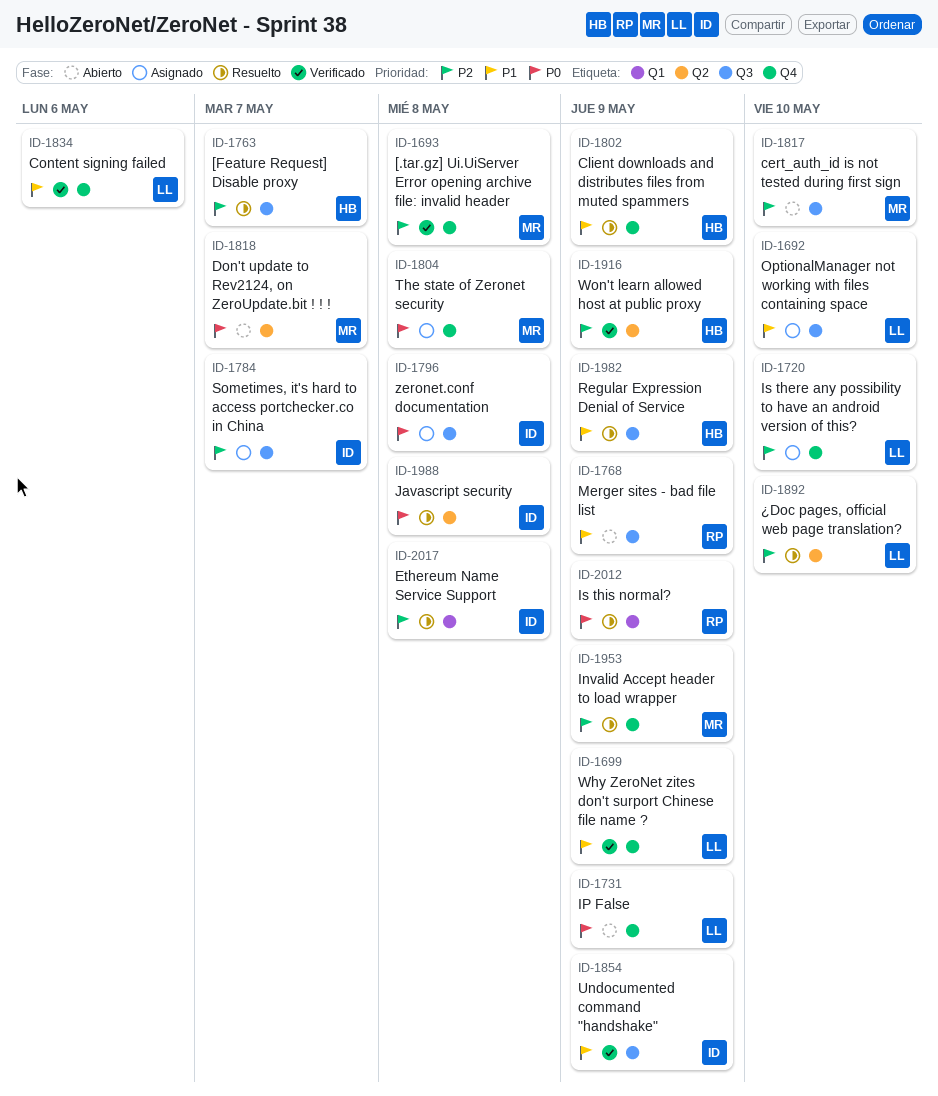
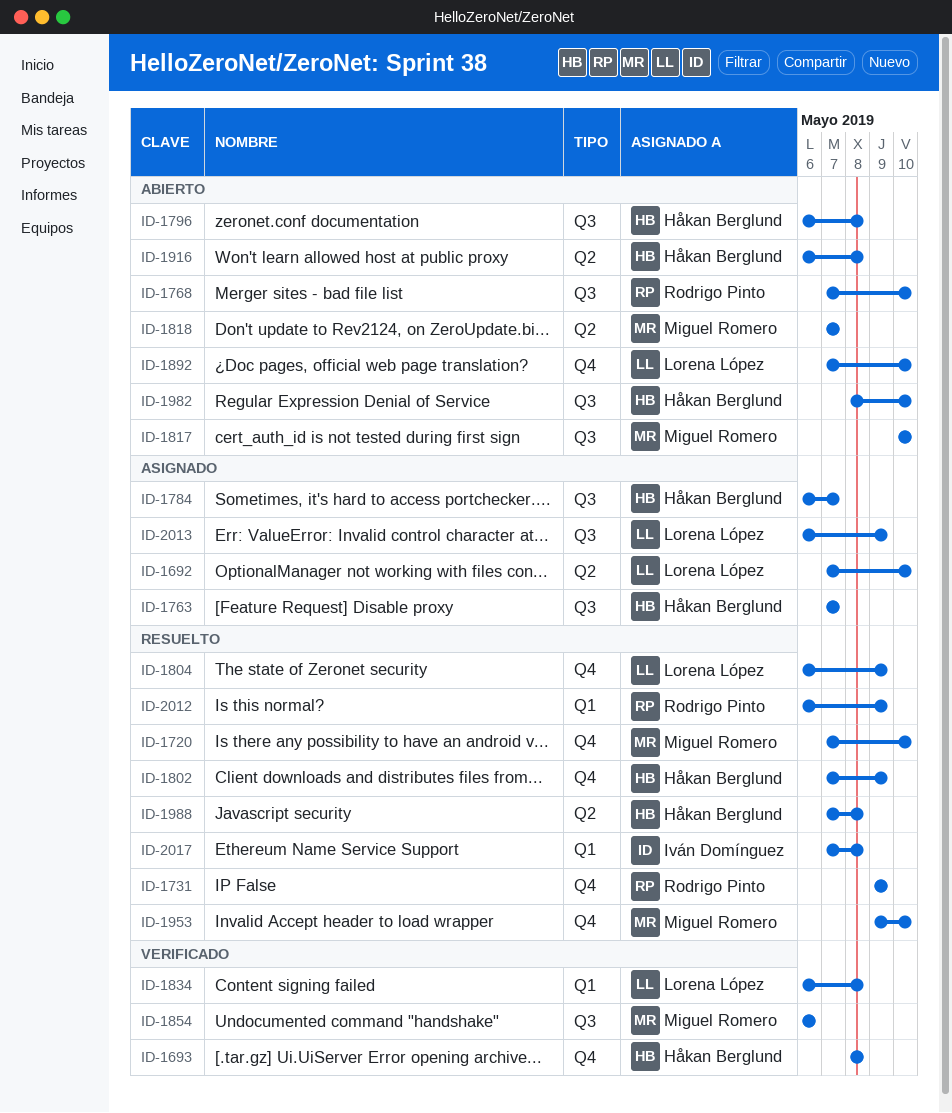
ID-1692, label: Q3 -> Q2
ID-1693, owner: Miguel Romero -> Håkan Berglund
ID-1699: present -> none
ID-1720, status: Asignado -> Resuelto
ID-1720, owner: Lorena López -> Miguel Romero
ID-1731, status: Abierto -> Resuelto
ID-1731, owner: Lorena López -> Rodrigo Pinto
ID-1763, status: Resuelto -> Asignado
ID-1768, due: May 9 -> May 10
ID-1784, owner: Iván Domínguez -> Håkan Berglund
ID-1796, status: Asignado -> Abierto
ID-1796, owner: Iván Domínguez -> Håkan Berglund
ID-1804, status: Asignado -> Resuelto
ID-1804, owner: Miguel Romero -> Lorena López
ID-1804, due: May 8 -> May 9
ID-1834, label: Q4 -> Q1
ID-1834, due: May 6 -> May 8
ID-1854, owner: Iván Domínguez -> Miguel Romero
ID-1854, due: May 9 -> May 6
ID-1892, status: Resuelto -> Abierto
ID-1892, label: Q2 -> Q4
ID-1916, status: Verificado -> Abierto
ID-1916, due: May 9 -> May 8
ID-1953, due: May 9 -> May 10
ID-1982, status: Resuelto -> Abierto
ID-1982, due: May 9 -> May 10
ID-1988, owner: Iván Domínguez -> Håkan Berglund
ID-2013: none -> present

